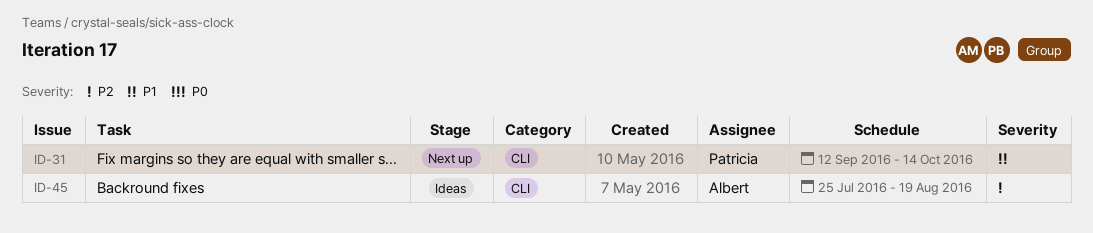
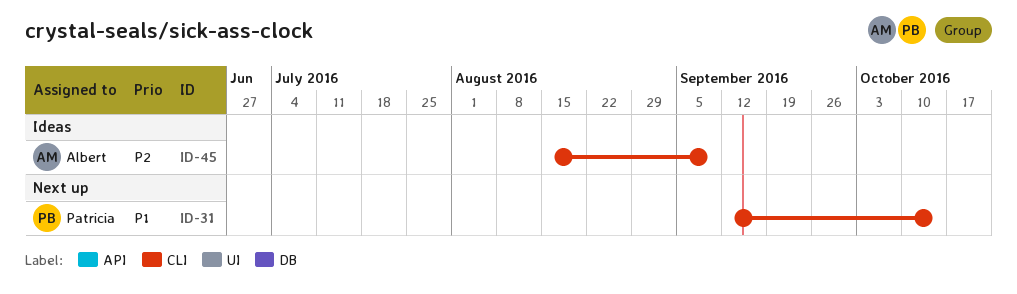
ID-45, start: Jul 25 -> Aug 15
ID-45, due: Aug 19 -> Sep 9

